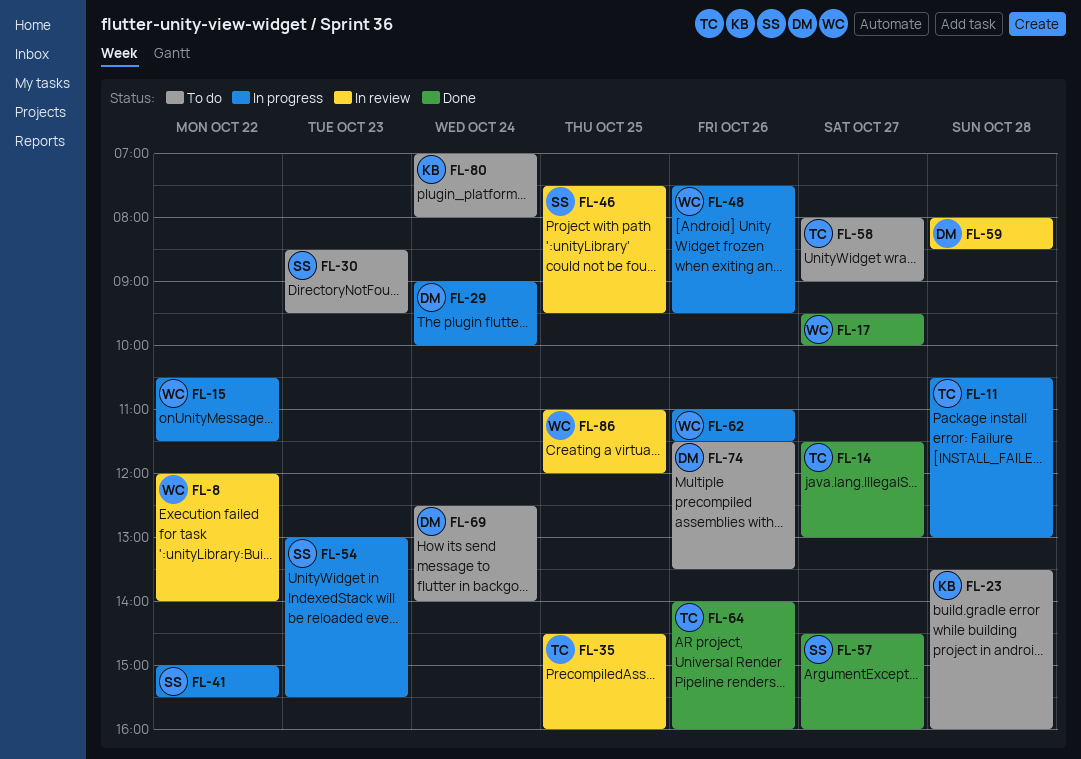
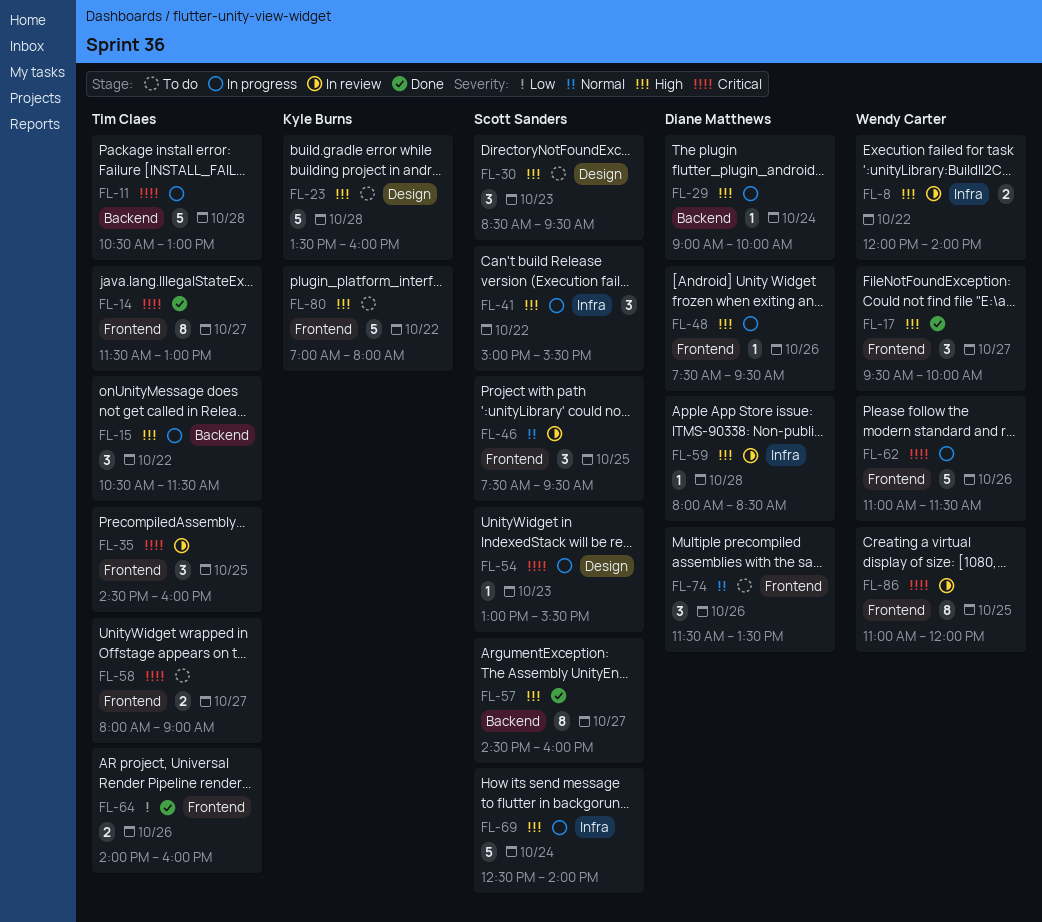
FL-15, owner: Wendy Carter -> Tim Claes
FL-48, owner: Wendy Carter -> Diane Matthews
FL-69, status: To do -> In progress
FL-69, owner: Diane Matthews -> Scott Sanders
FL-80, day: Oct 24 -> Oct 22

